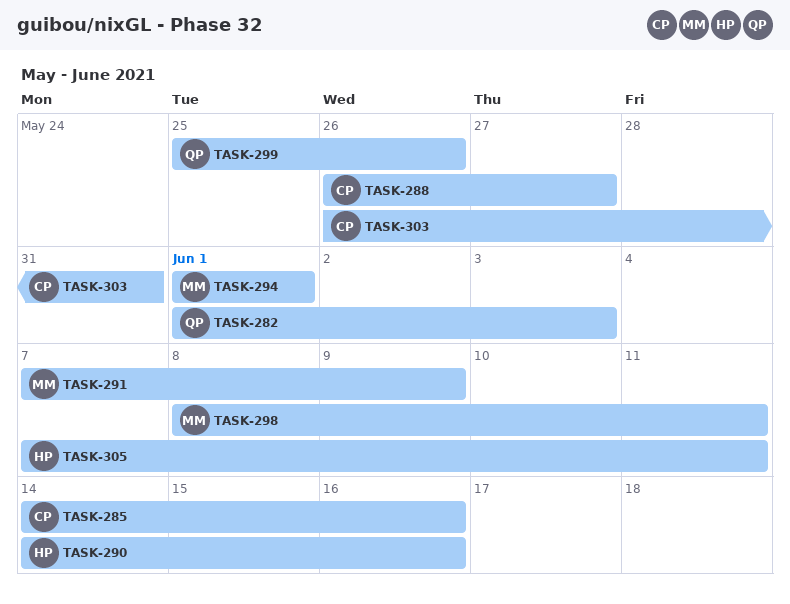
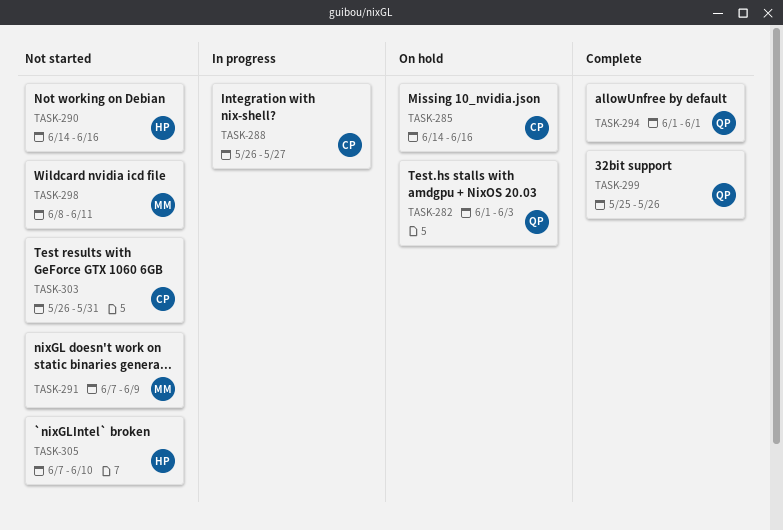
TASK-294, owner: MM -> QP
TASK-305, due: Jun 11 -> Jun 10

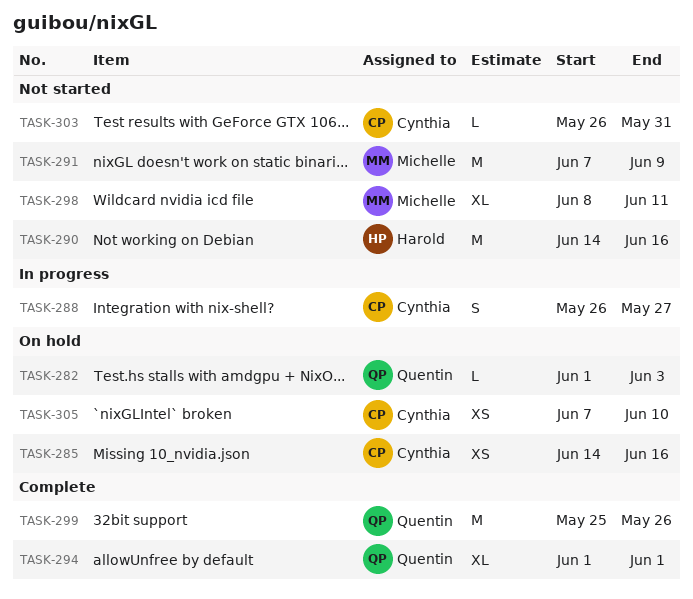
TASK-305, status: Not started -> On hold
TASK-305, owner: Harold -> Cynthia

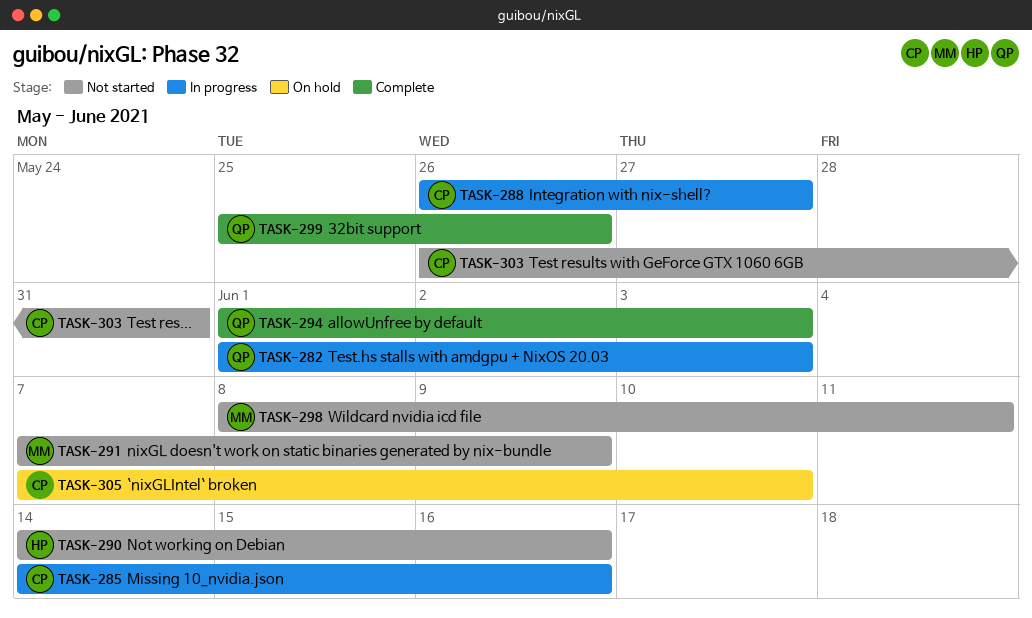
TASK-282, status: On hold -> In progress
TASK-285, status: On hold -> In progress
TASK-294, due: Jun 1 -> Jun 3

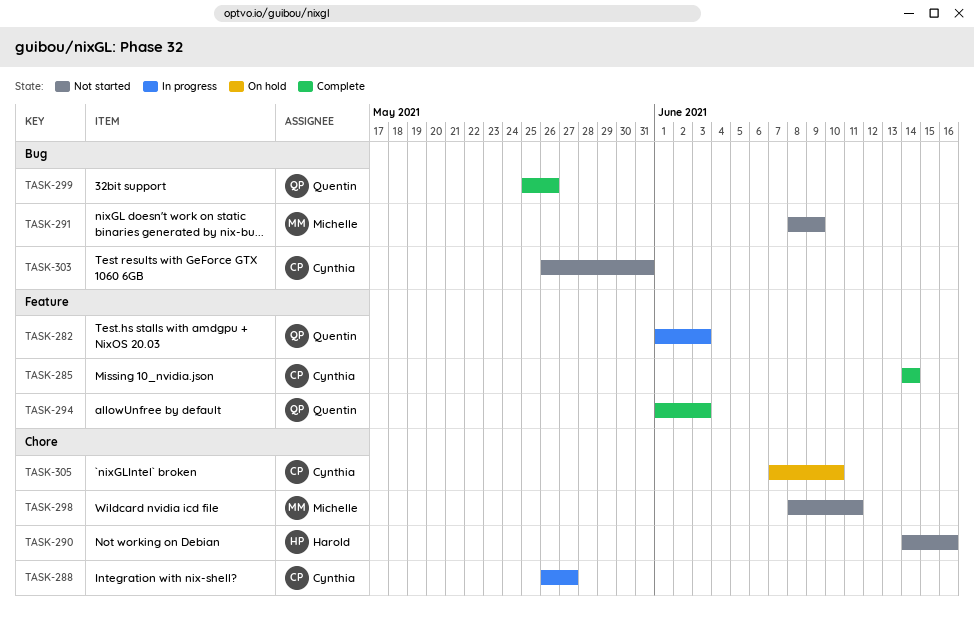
TASK-285, status: In progress -> Complete
TASK-285, due: Jun 16 -> Jun 14
TASK-291, start: Jun 7 -> Jun 8

